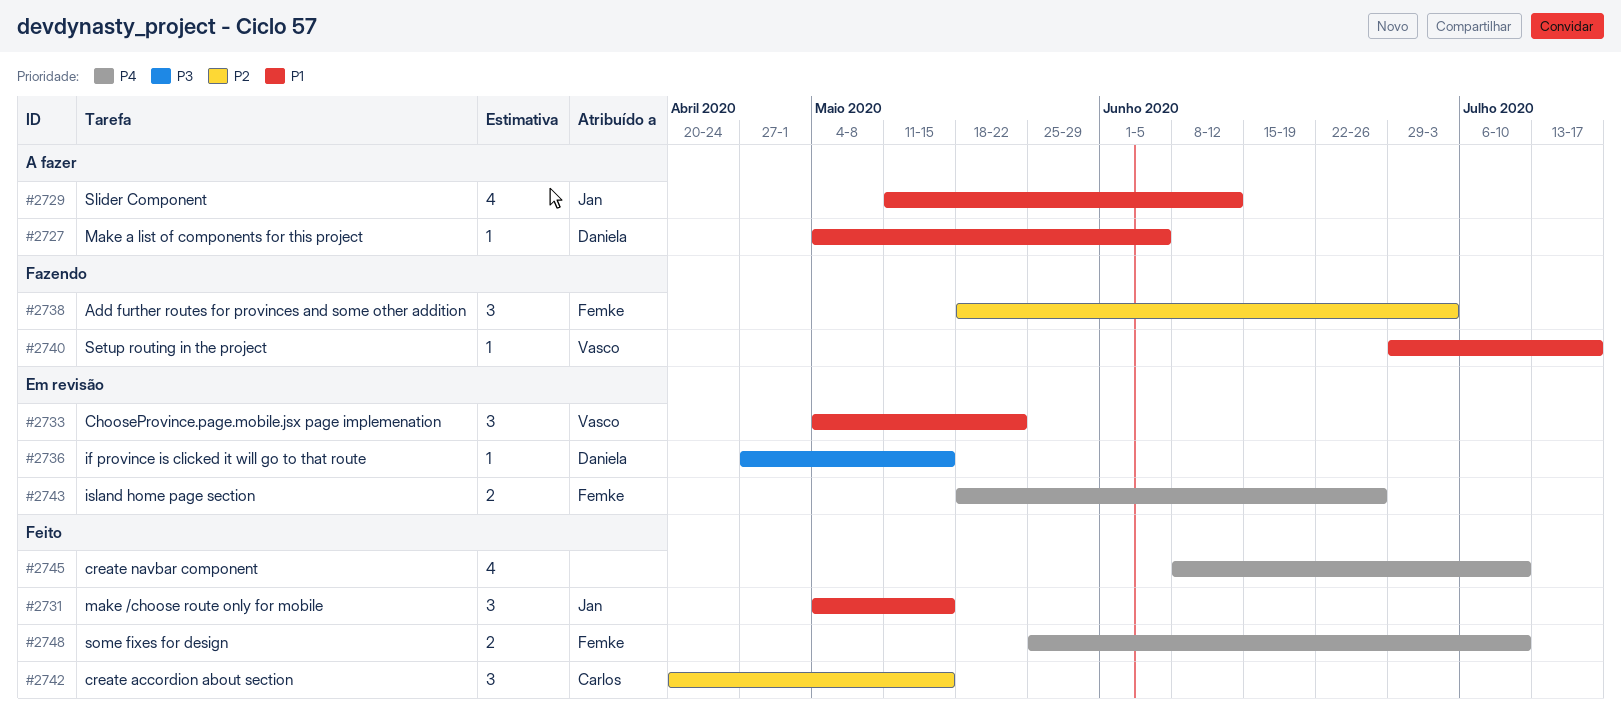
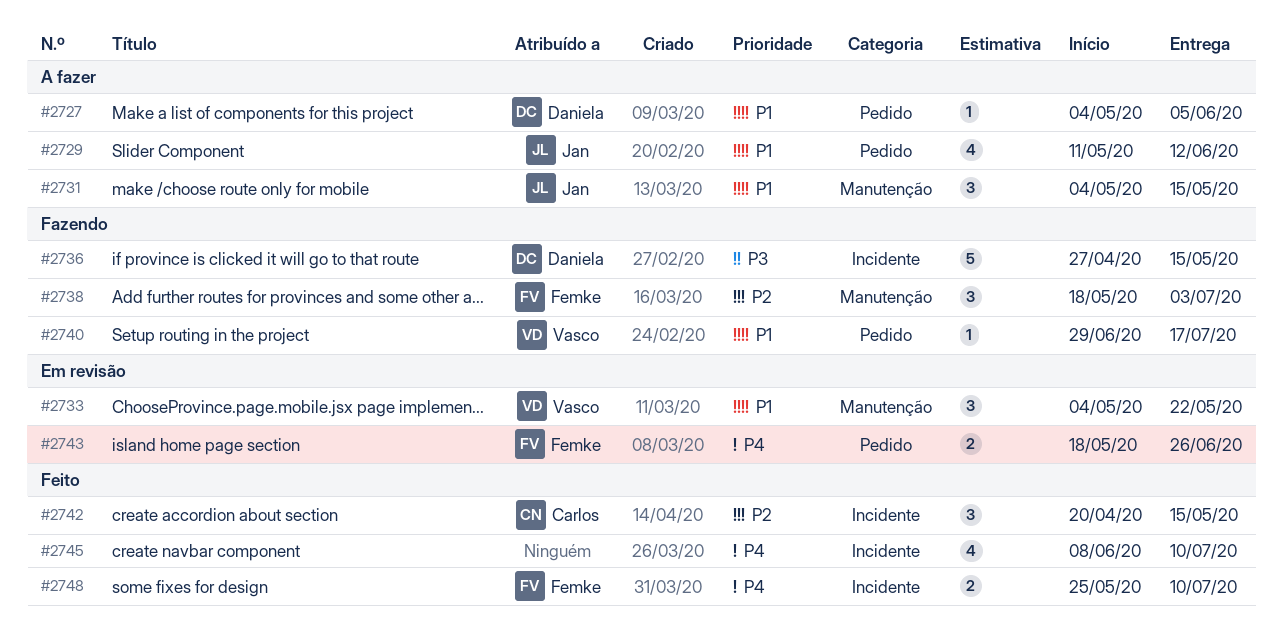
#2731, status: Feito -> A fazer
#2736, status: Em revisão -> Fazendo
#2736, estimate: 1 -> 5

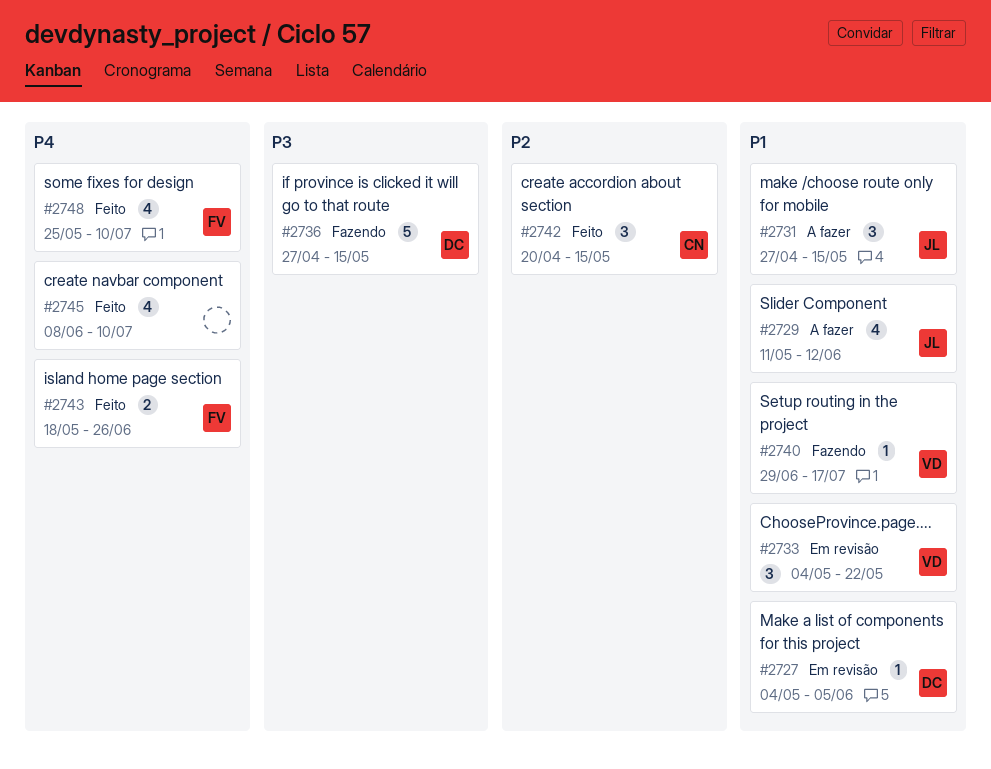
#2727, status: A fazer -> Em revisão
#2731, start: May 4 -> Apr 27
#2738: present -> none
#2743, status: Em revisão -> Feito
#2748, estimate: 2 -> 4

